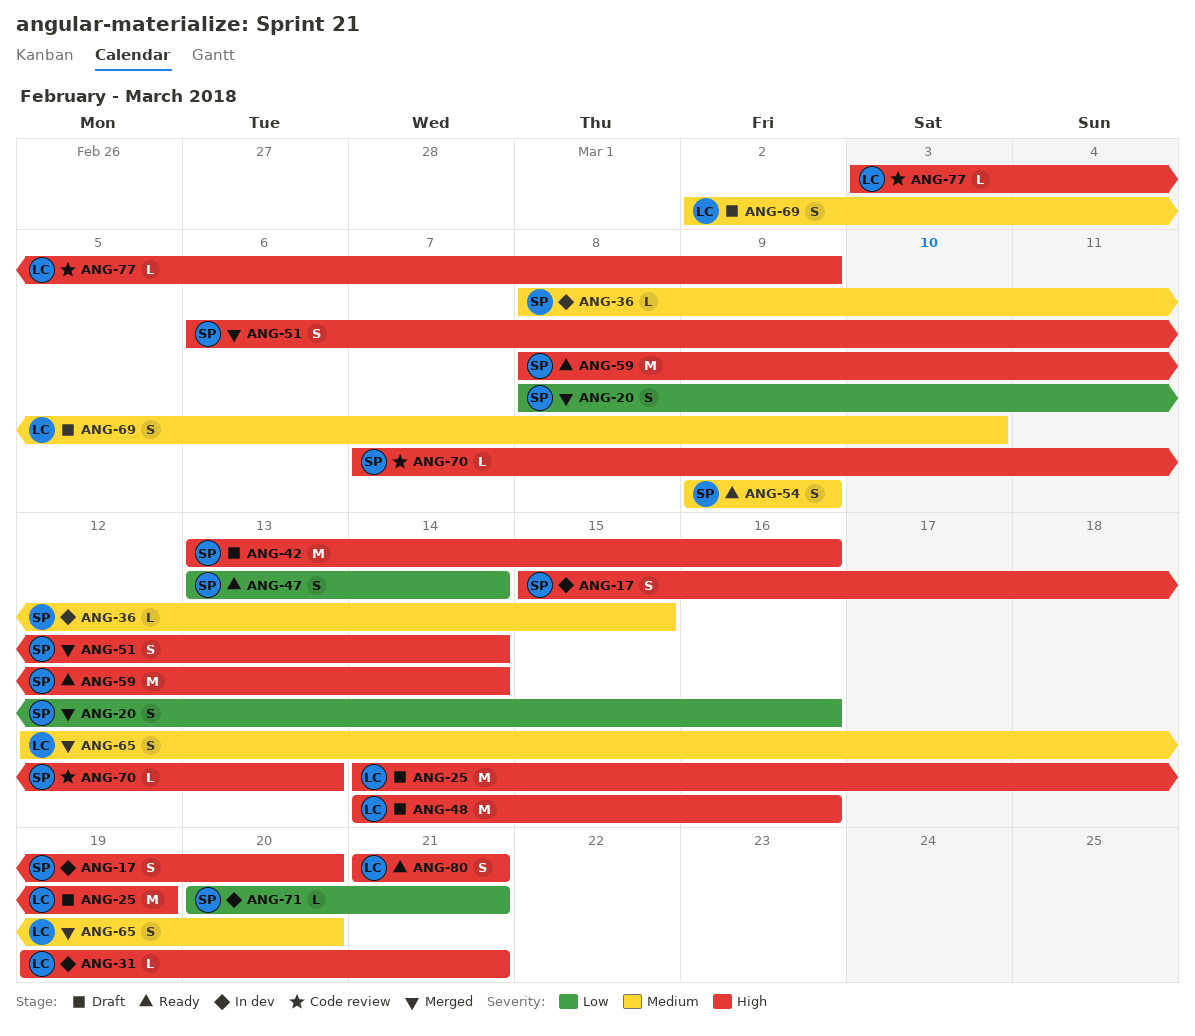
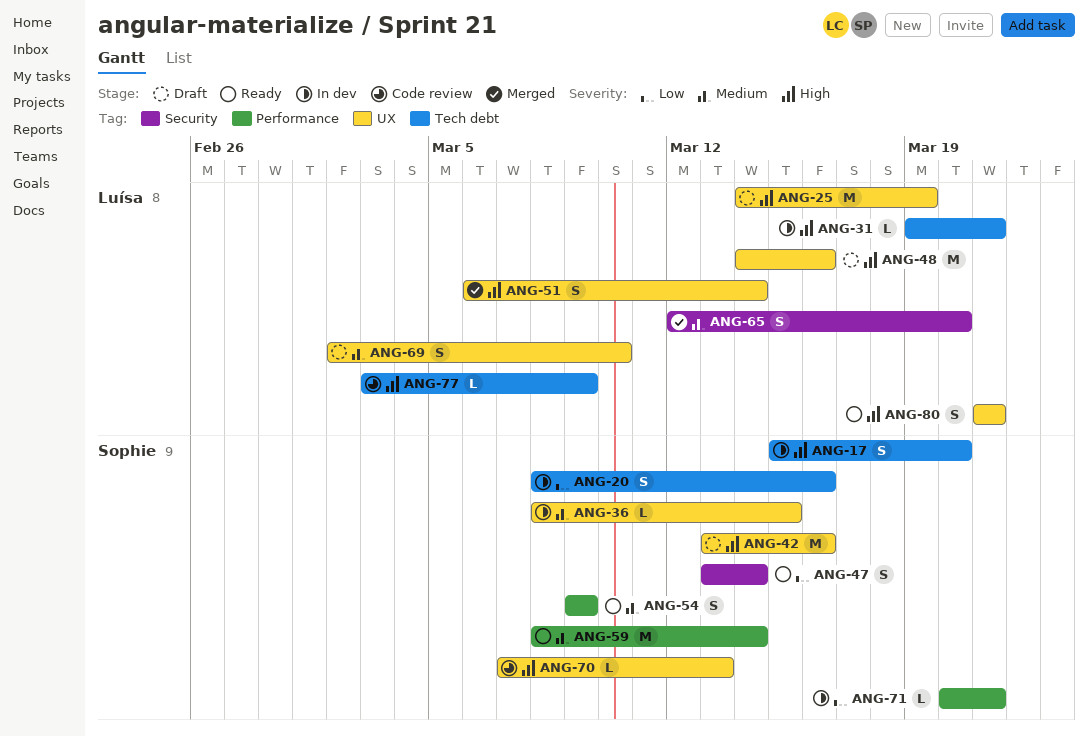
ANG-20, status: Merged -> In dev
ANG-51, owner: Sophie -> Luísa
ANG-59, priority: High -> Medium

